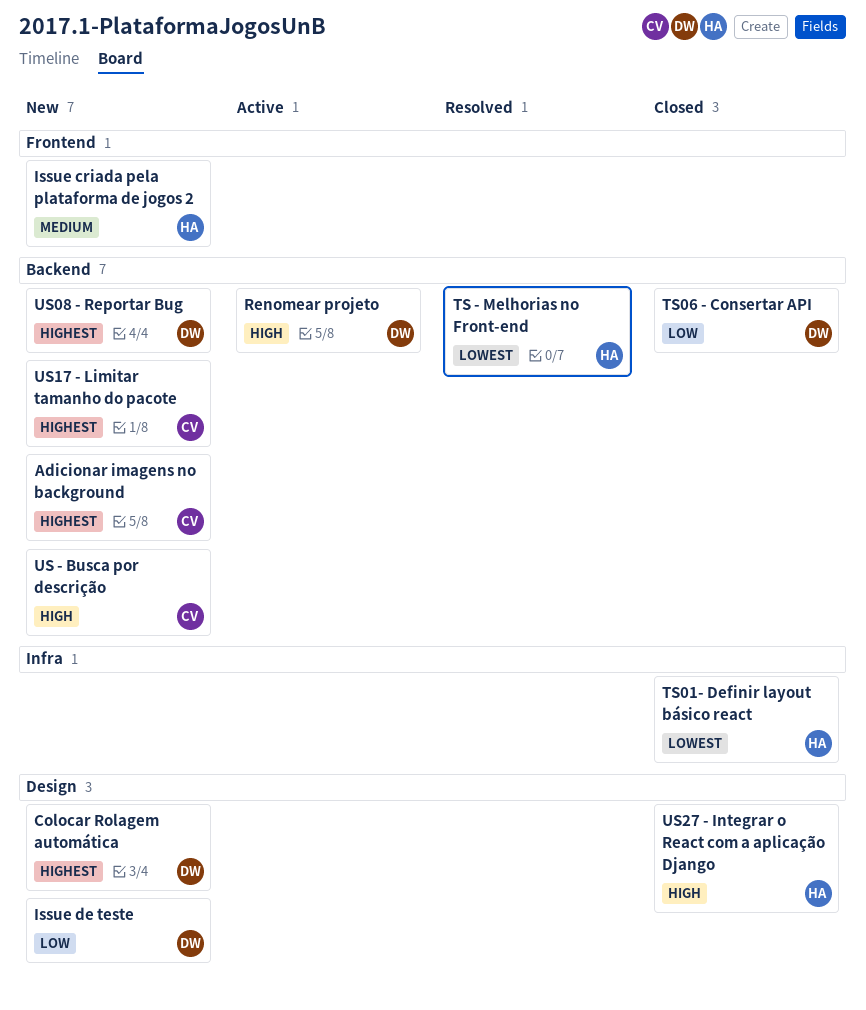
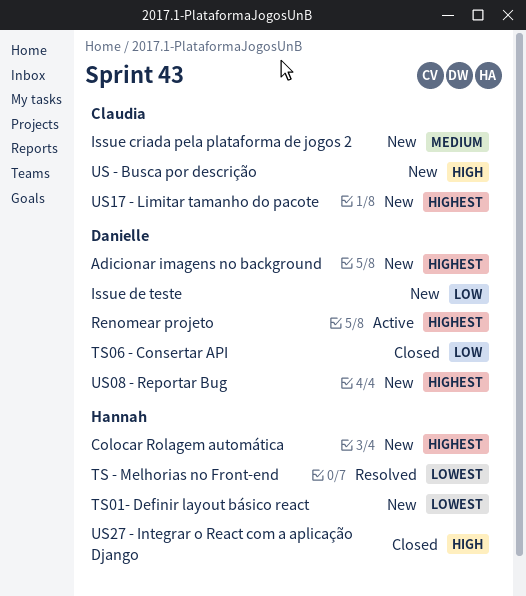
Adicionar imagens no background, owner: Claudia -> Danielle
Colocar Rolagem automática, owner: Danielle -> Hannah
Issue criada pela plataforma de jogos 2, owner: Hannah -> Claudia
Renomear projeto, priority: High -> Highest
TS01- Definir layout básico react, status: Closed -> New

